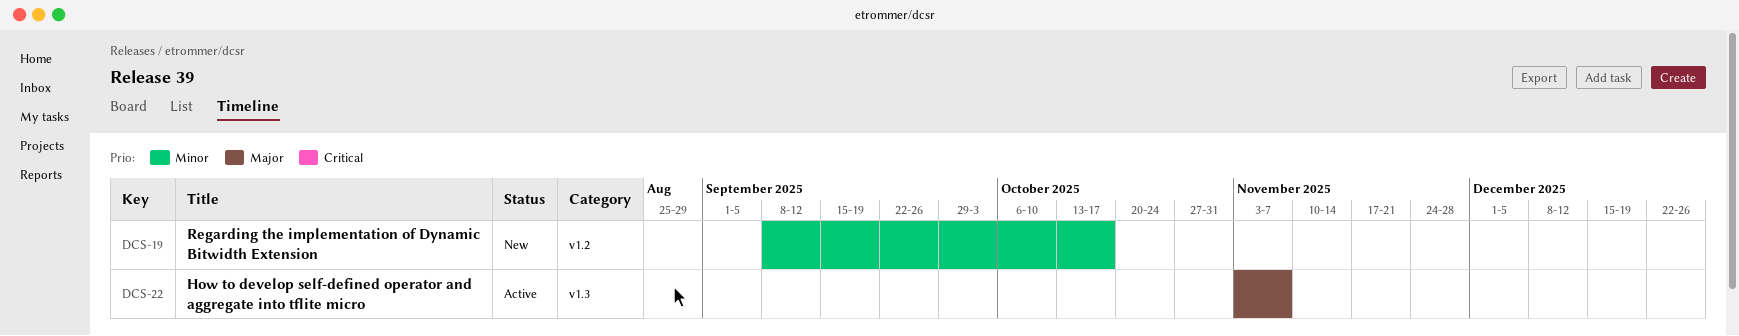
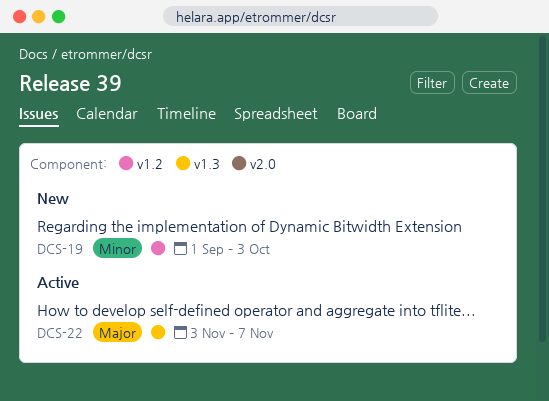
DCS-19, start: Sep 8 -> Sep 1
DCS-19, due: Oct 17 -> Oct 3

